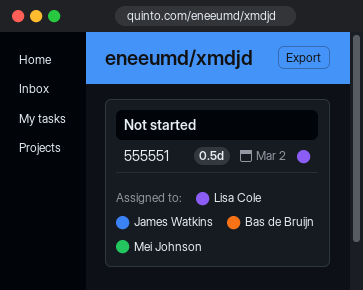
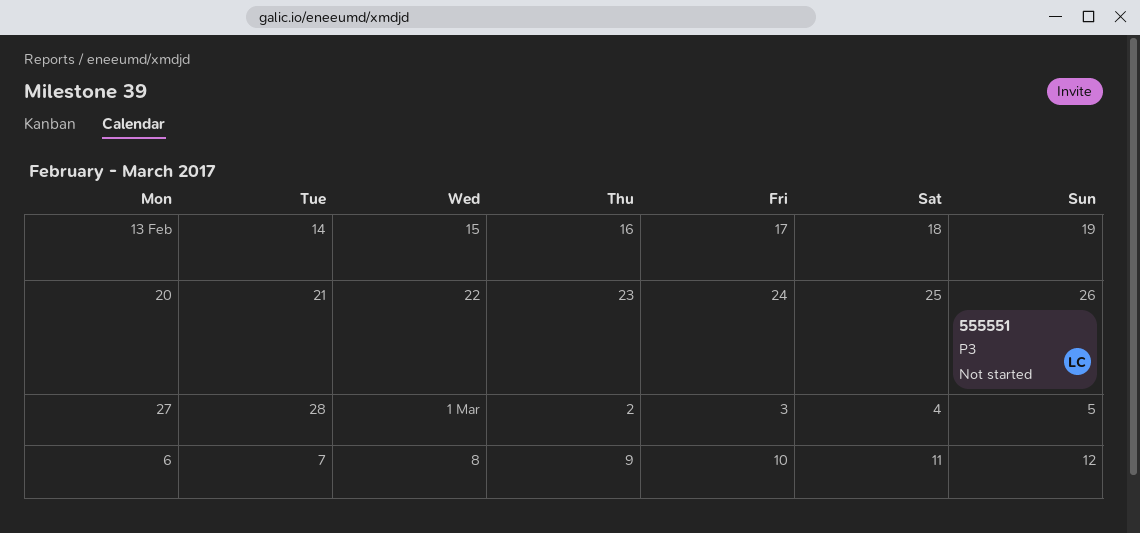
555551, due: Mar 2 -> Feb 26

